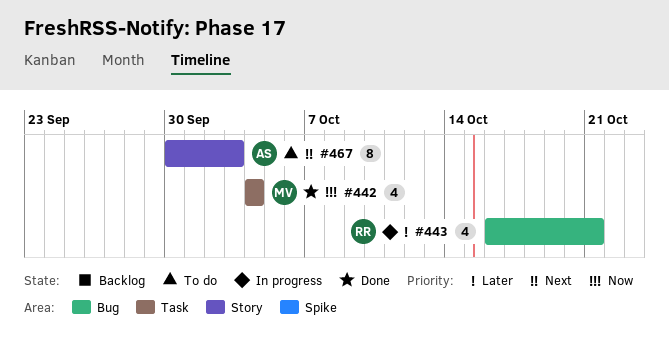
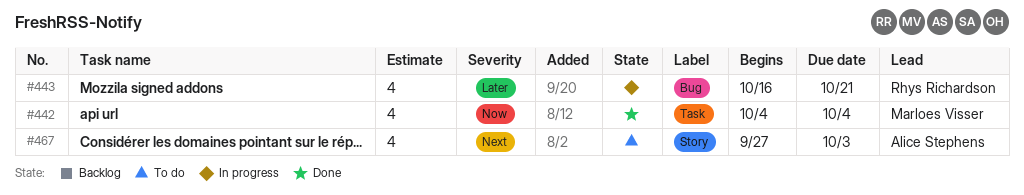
#467, estimate: 8 -> 4
#467, start: Sep 30 -> Sep 27

